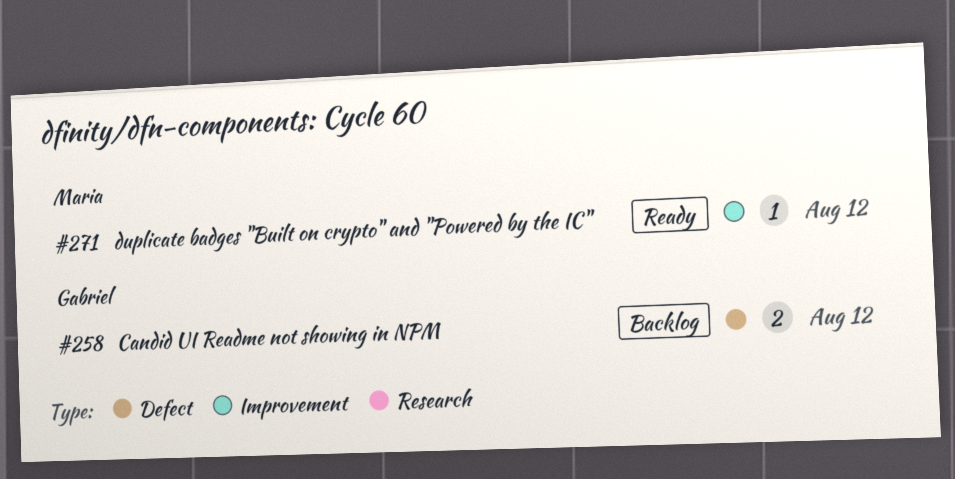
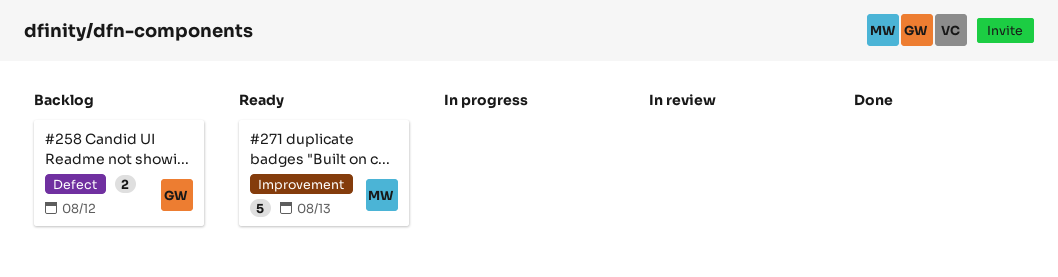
#271, estimate: 1 -> 5
#271, due: Aug 12 -> Aug 13

